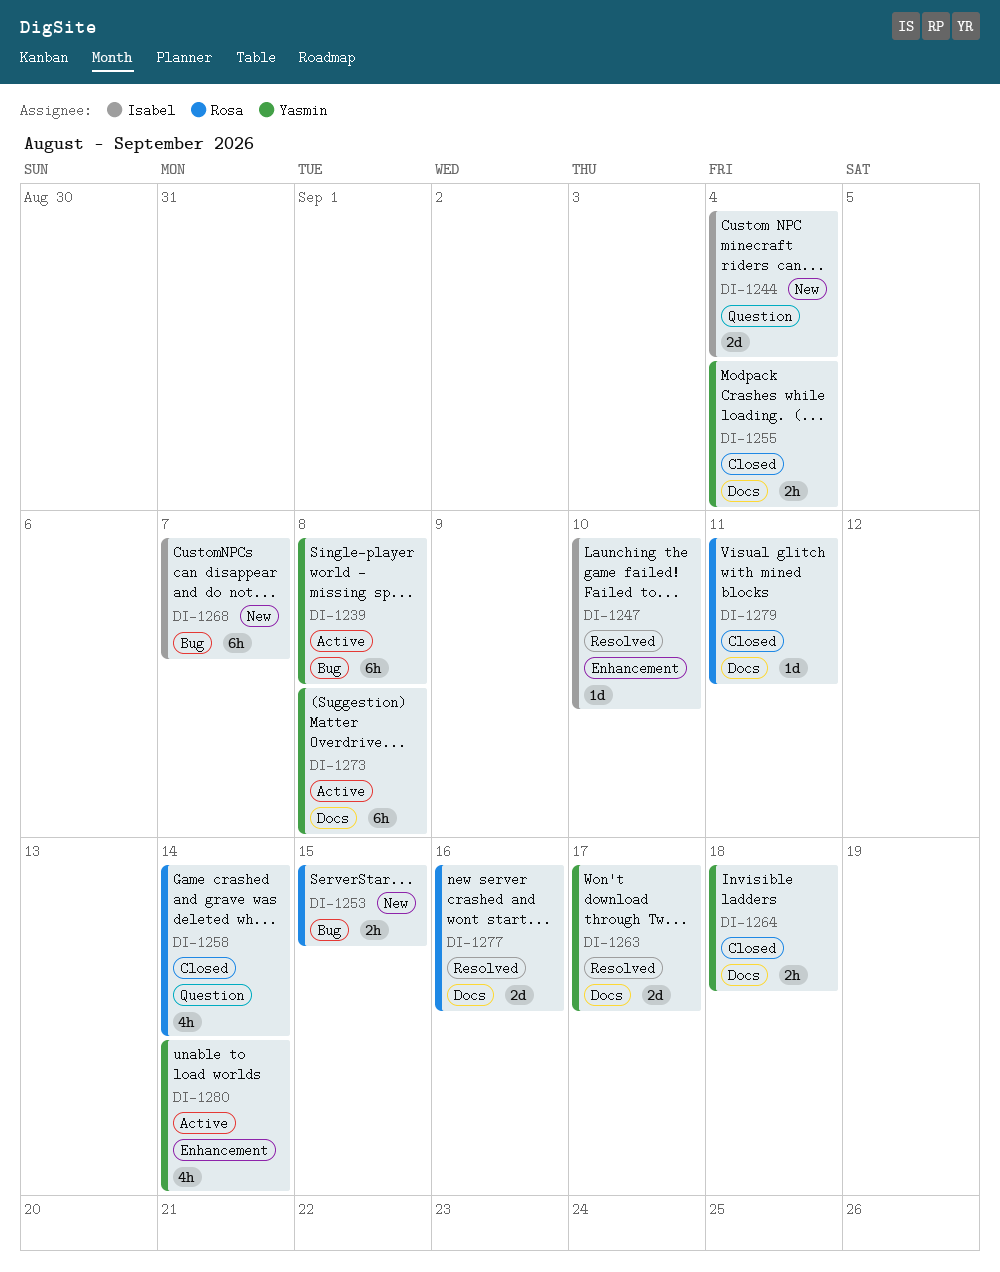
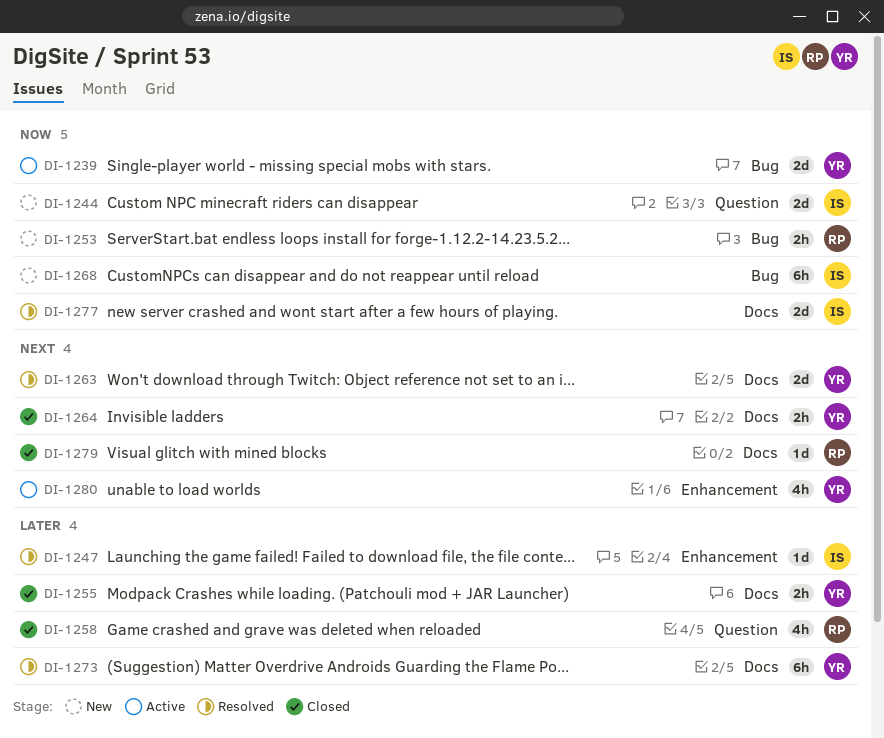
DI-1239, estimate: 6h -> 2d
DI-1273, status: Active -> Resolved
DI-1277, owner: Rosa -> Isabel

